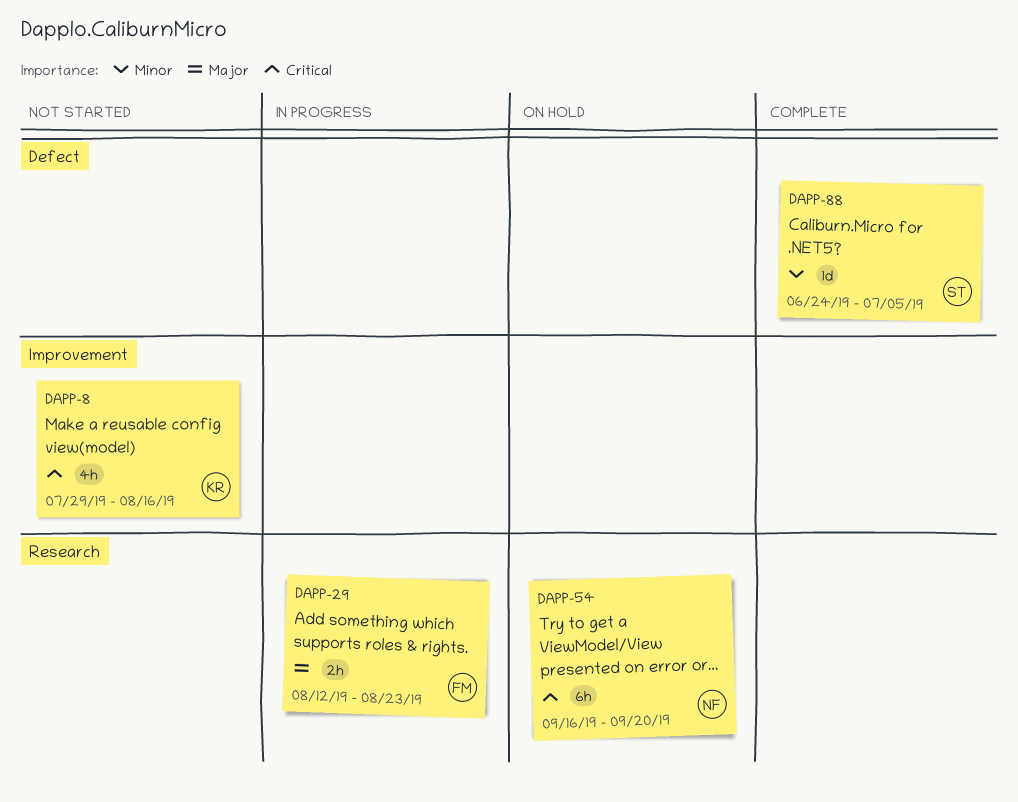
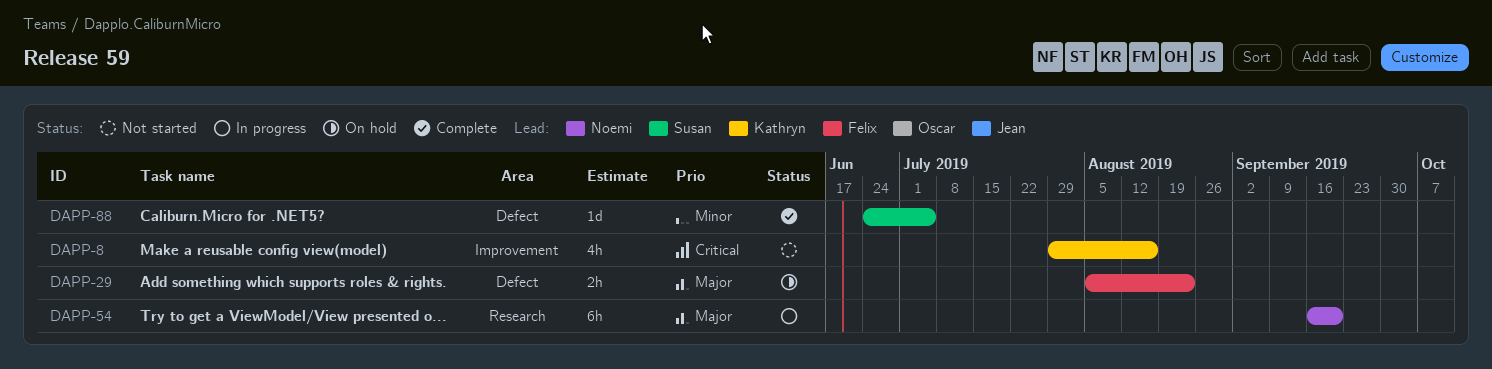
DAPP-29, status: In progress -> On hold
DAPP-29, label: Research -> Defect
DAPP-29, start: Aug 12 -> Aug 5
DAPP-54, status: On hold -> In progress
DAPP-54, priority: Critical -> Major

